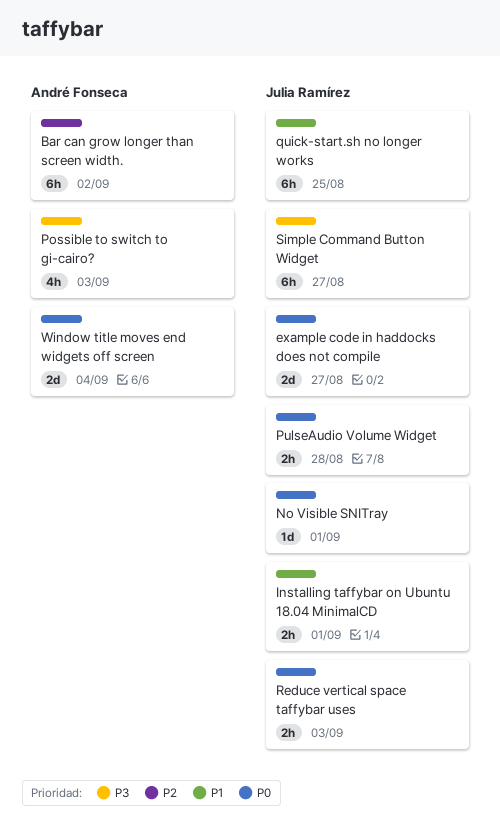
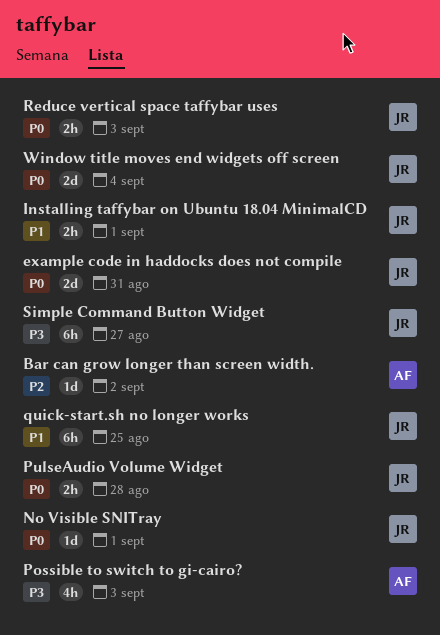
Bar can grow longer than screen width., estimate: 6h -> 1d
example code in haddocks does not compile, due: Aug 27 -> Aug 31
Window title moves end widgets off screen, owner: André Fonseca -> Julia Ramírez

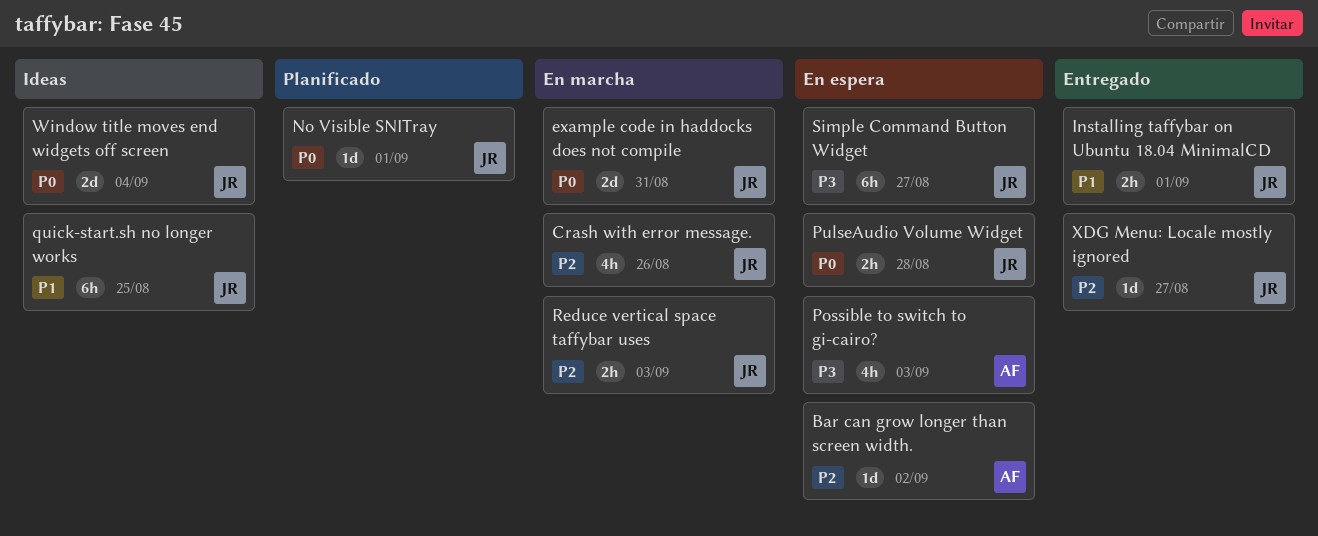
Crash with error message.: none -> present
Reduce vertical space taffybar uses, priority: P0 -> P2
XDG Menu: Locale mostly ignored: none -> present

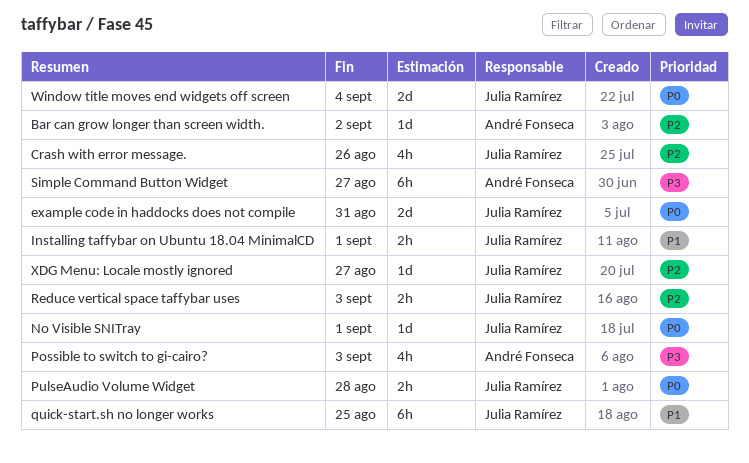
Simple Command Button Widget, owner: Julia Ramírez -> André Fonseca

